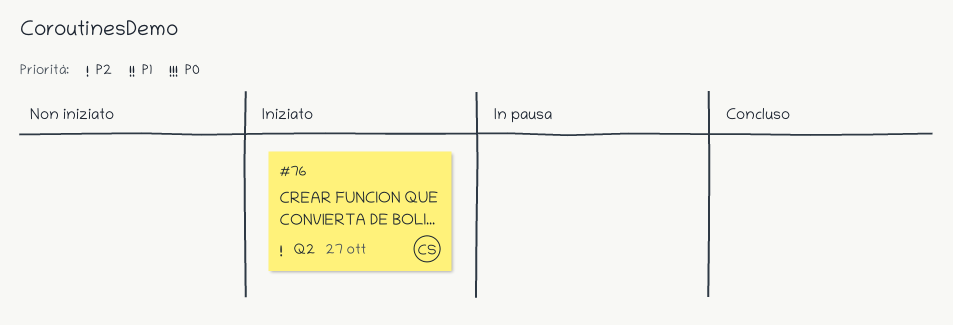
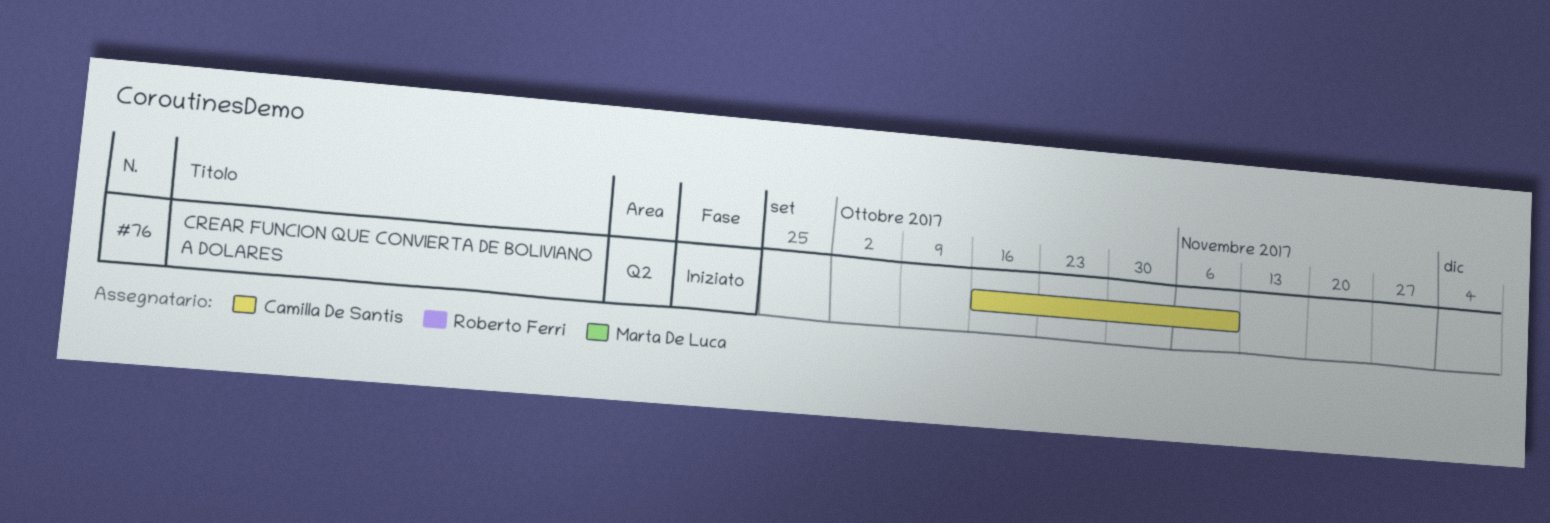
#76, due: Oct 27 -> Nov 10

